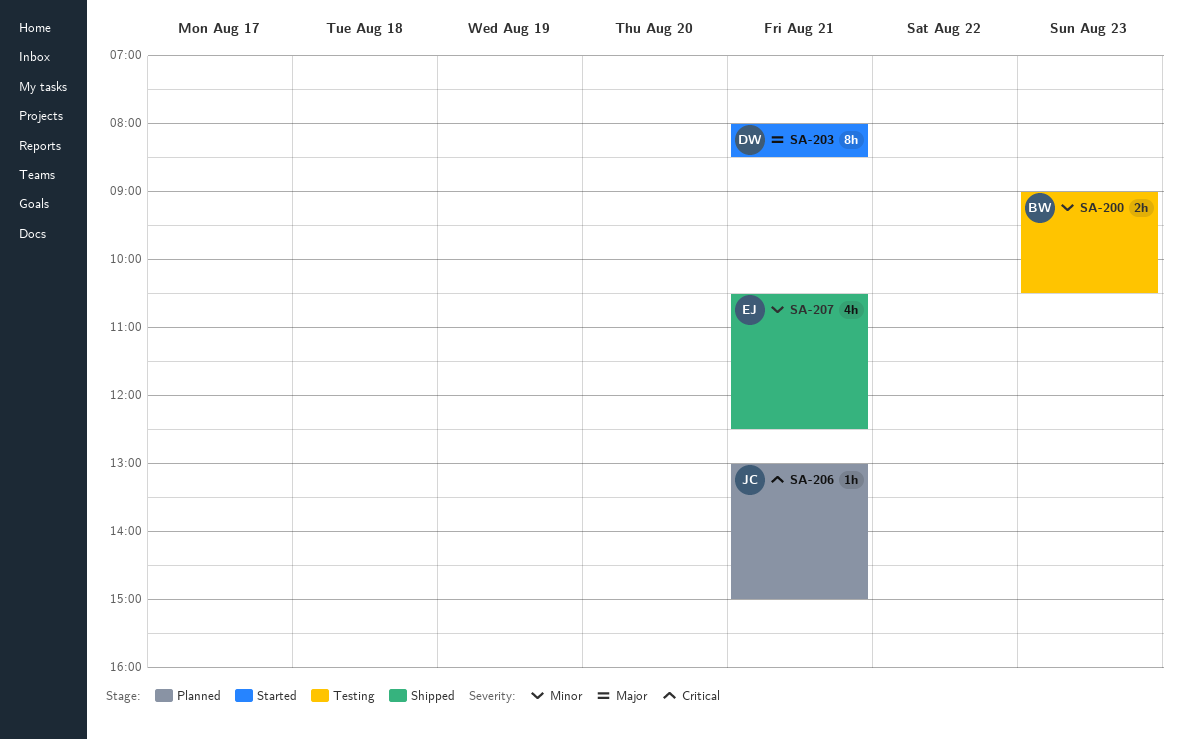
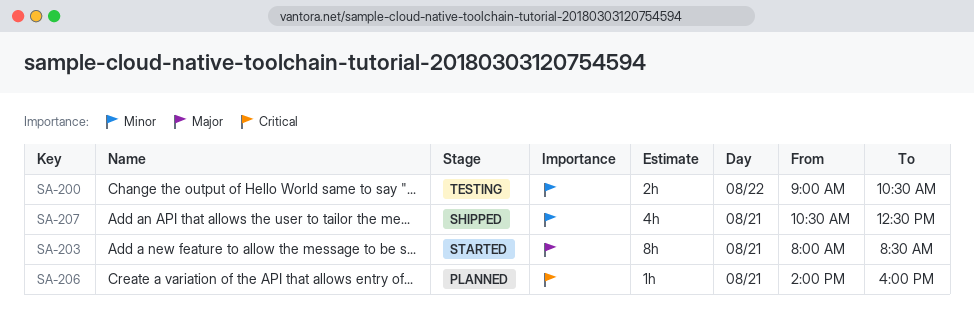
SA-200, day: Aug 23 -> Aug 22
SA-206, begins: 13:00 -> 14:00
SA-206, ends: 15:00 -> 16:00

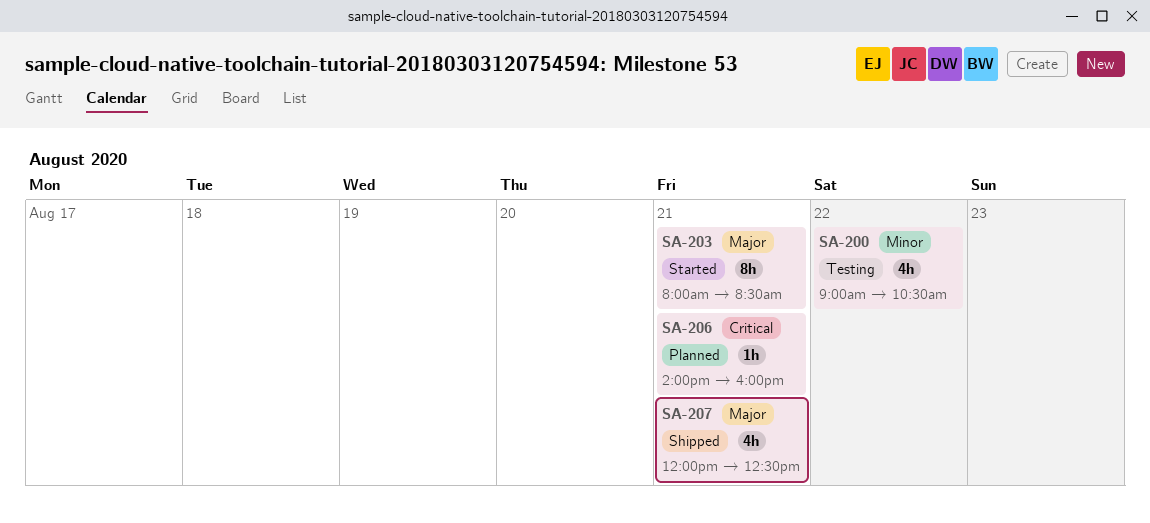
SA-200, estimate: 2h -> 4h
SA-207, priority: Minor -> Major
SA-207, begins: 10:30 -> 12:00

